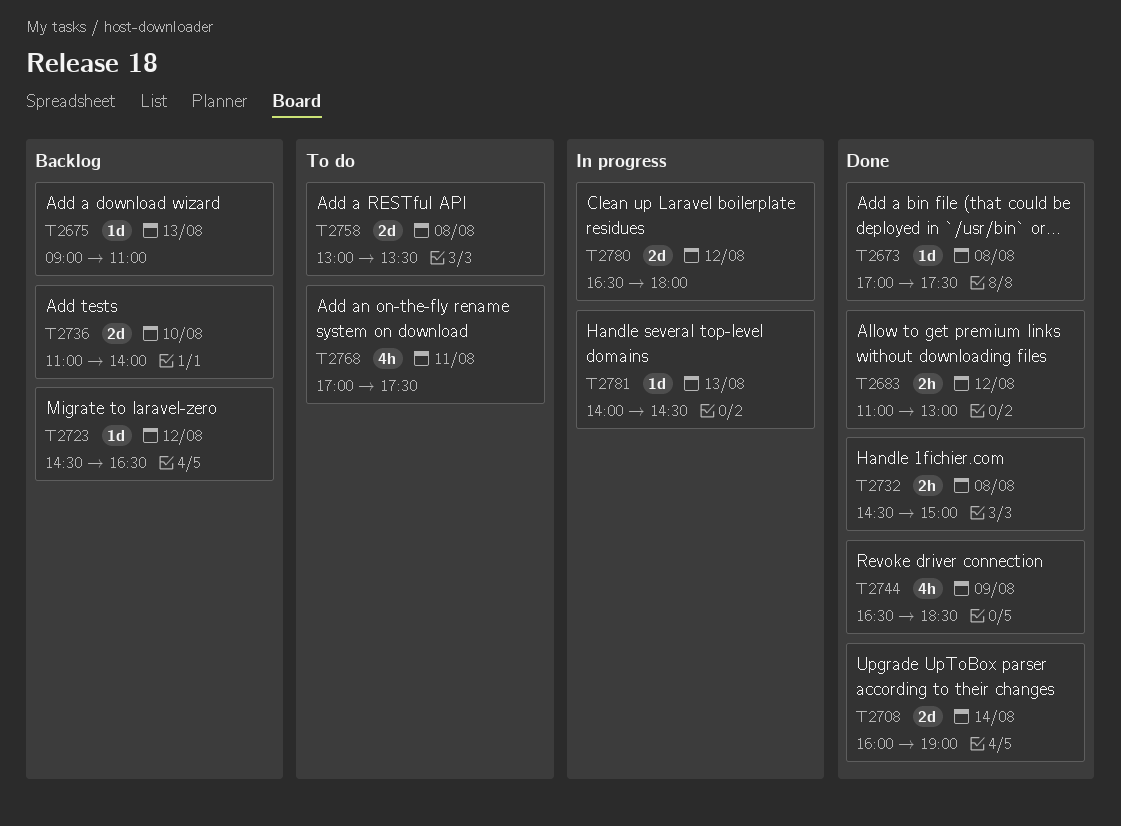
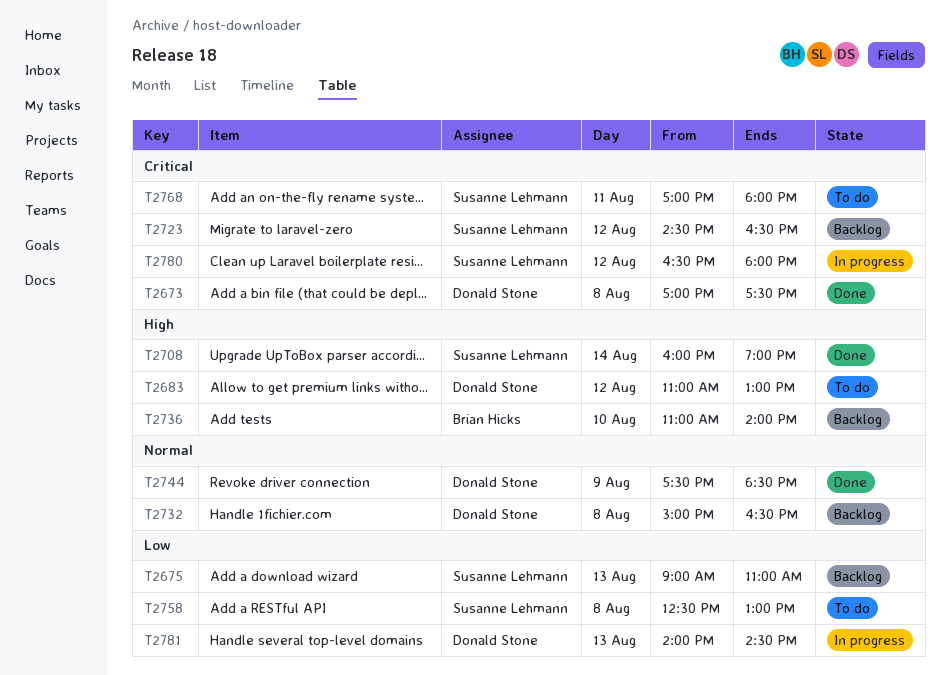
T2683, status: Done -> To do
T2732, status: Done -> Backlog
T2732, begins: 14:30 -> 15:00
T2732, ends: 15:00 -> 16:30
T2744, begins: 16:30 -> 17:30
T2758, begins: 13:00 -> 12:30
T2758, ends: 13:30 -> 13:00
T2768, ends: 17:30 -> 18:00

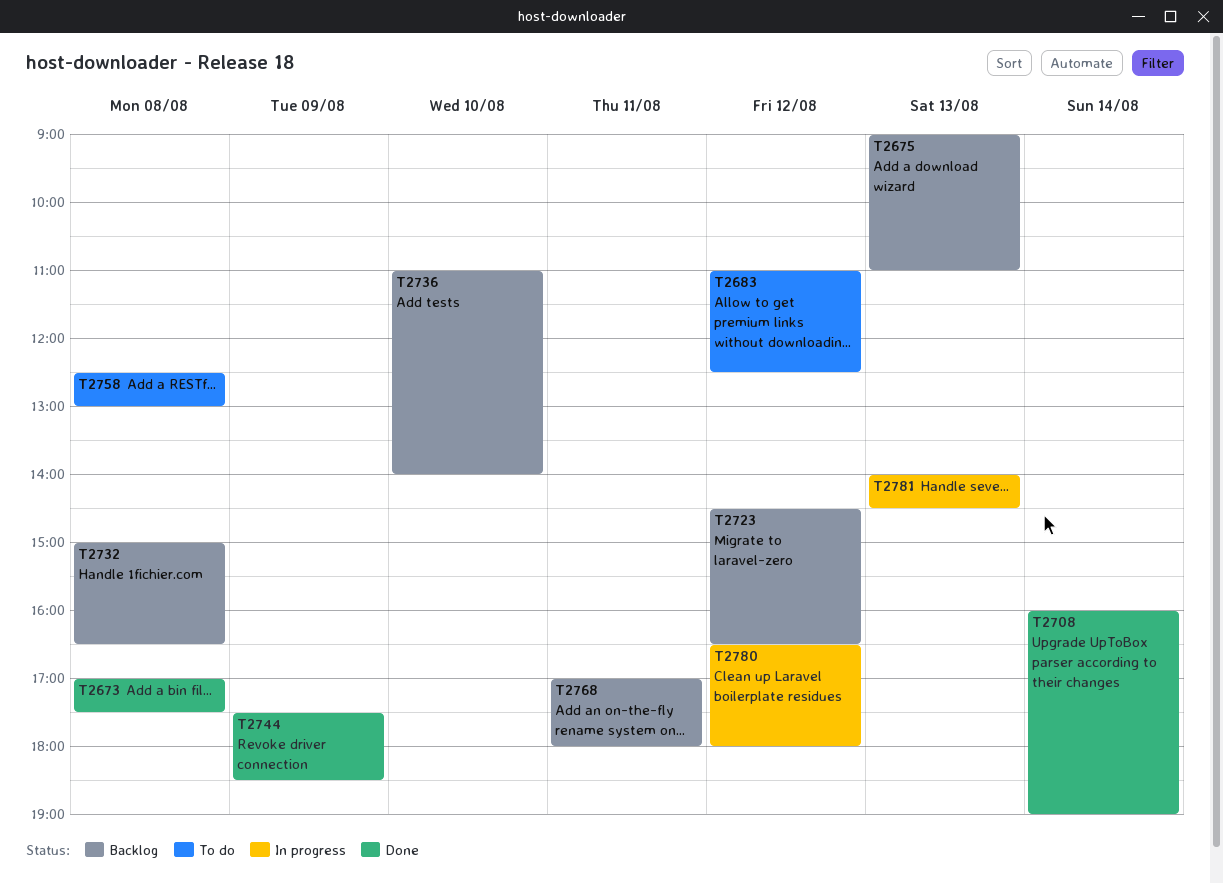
T2683, ends: 13:00 -> 12:30
T2768, status: To do -> Backlog

